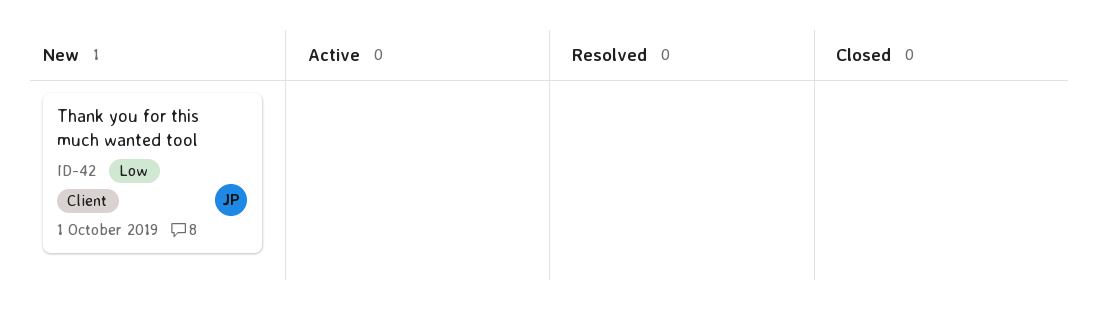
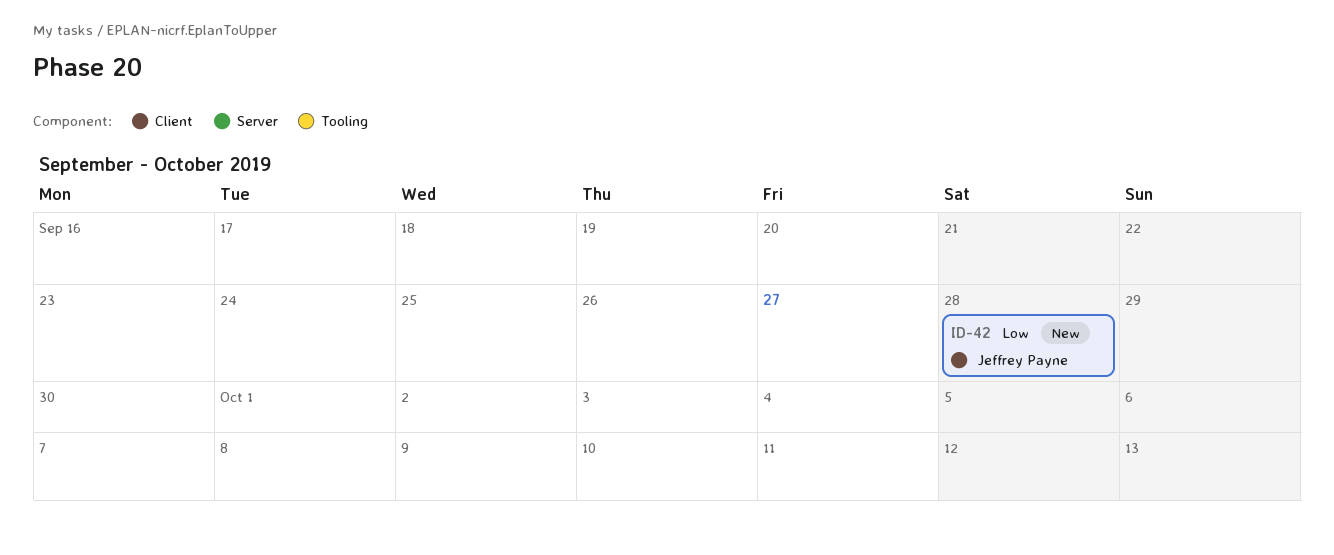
ID-42, due: Oct 1 -> Sep 28

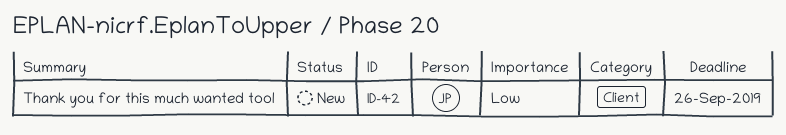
ID-42, due: Sep 28 -> Sep 26

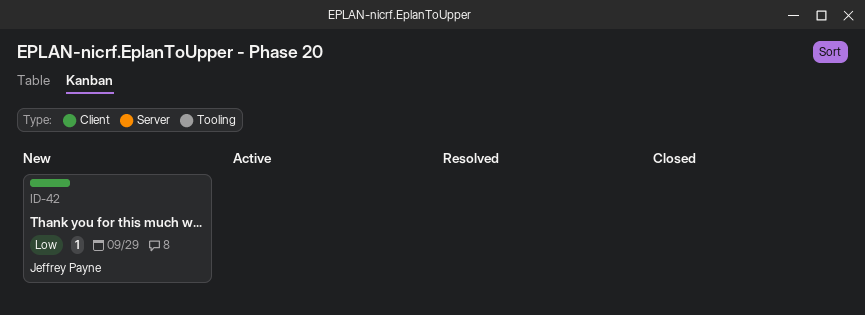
ID-42, due: Sep 26 -> Sep 29

